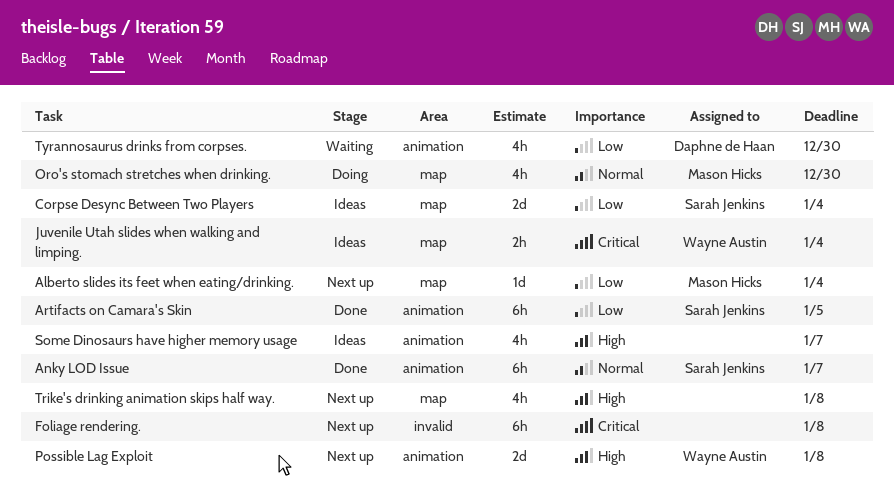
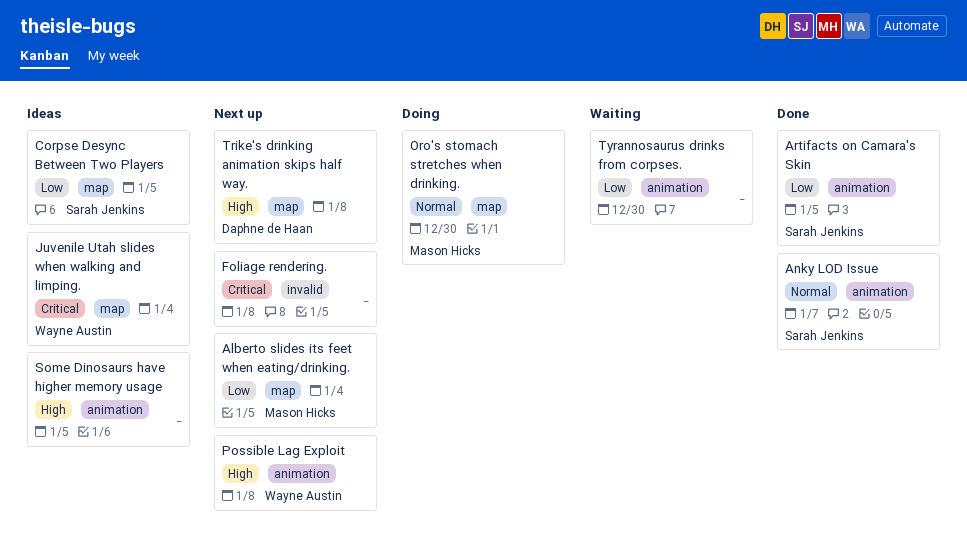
Corpse Desync Between Two Players, due: Jan 4 -> Jan 5
Some Dinosaurs have higher memory usage, due: Jan 7 -> Jan 5
Trike's drinking animation skips half way., owner: none -> Daphne de Haan
Tyrannosaurus drinks from corpses., owner: Daphne de Haan -> none

